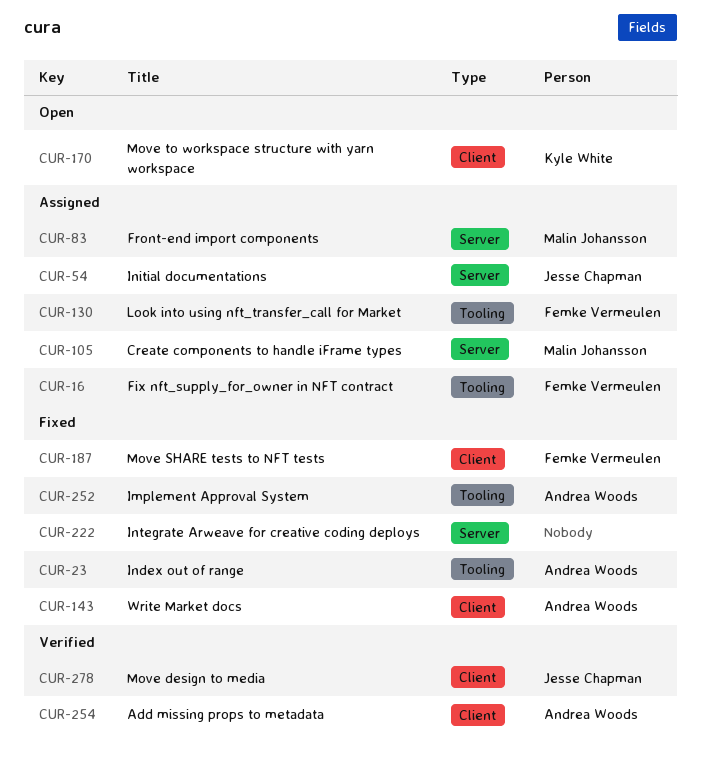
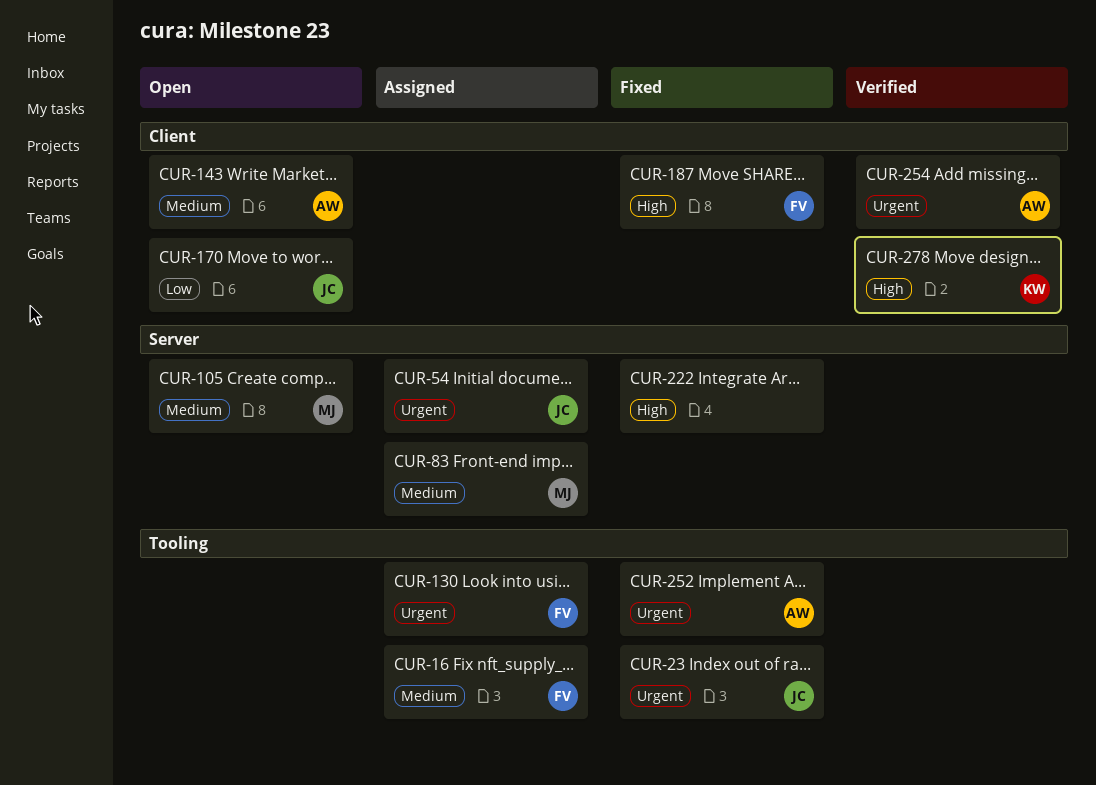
CUR-23, owner: Andrea Woods -> Jesse Chapman
CUR-105, status: Assigned -> Open
CUR-143, status: Fixed -> Open
CUR-170, owner: Kyle White -> Jesse Chapman
CUR-278, owner: Jesse Chapman -> Kyle White

